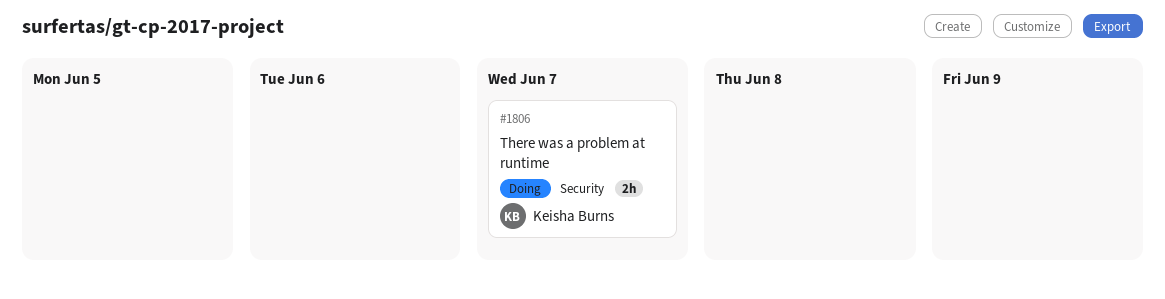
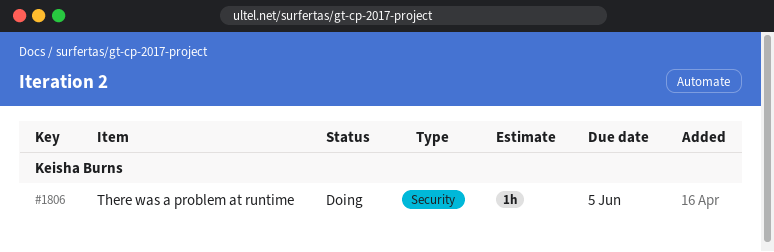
#1806, estimate: 2h -> 1h
#1806, due: Jun 7 -> Jun 5

